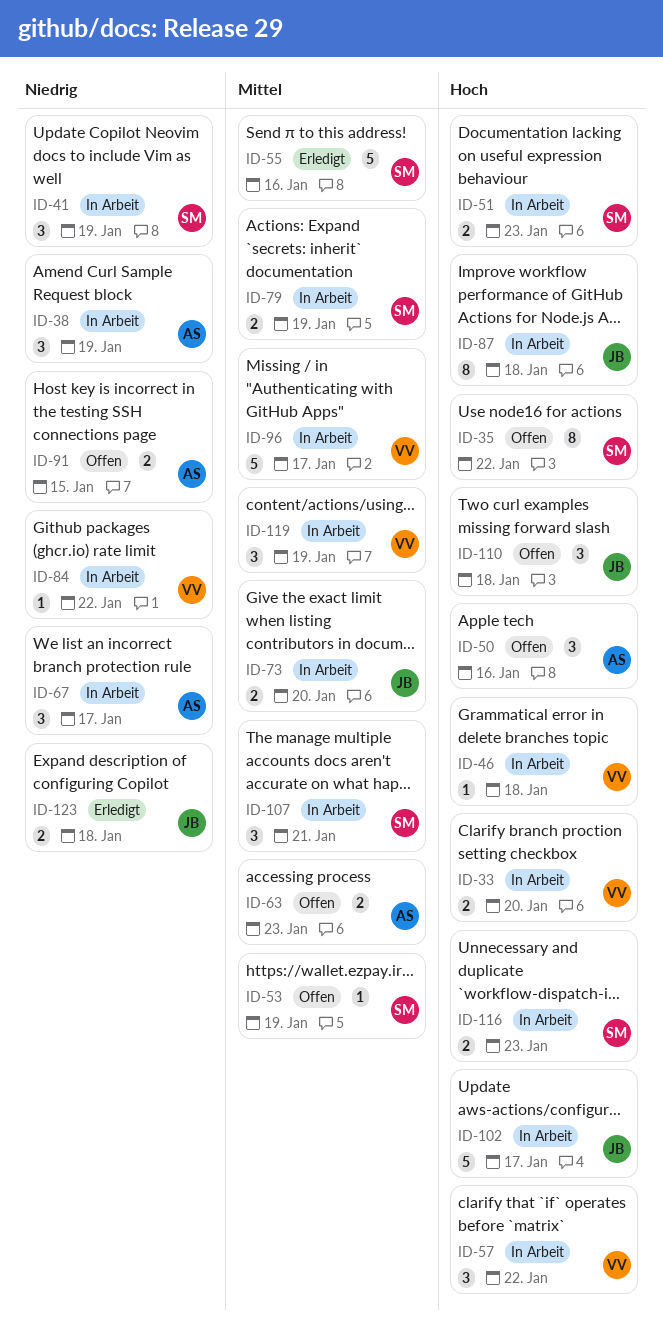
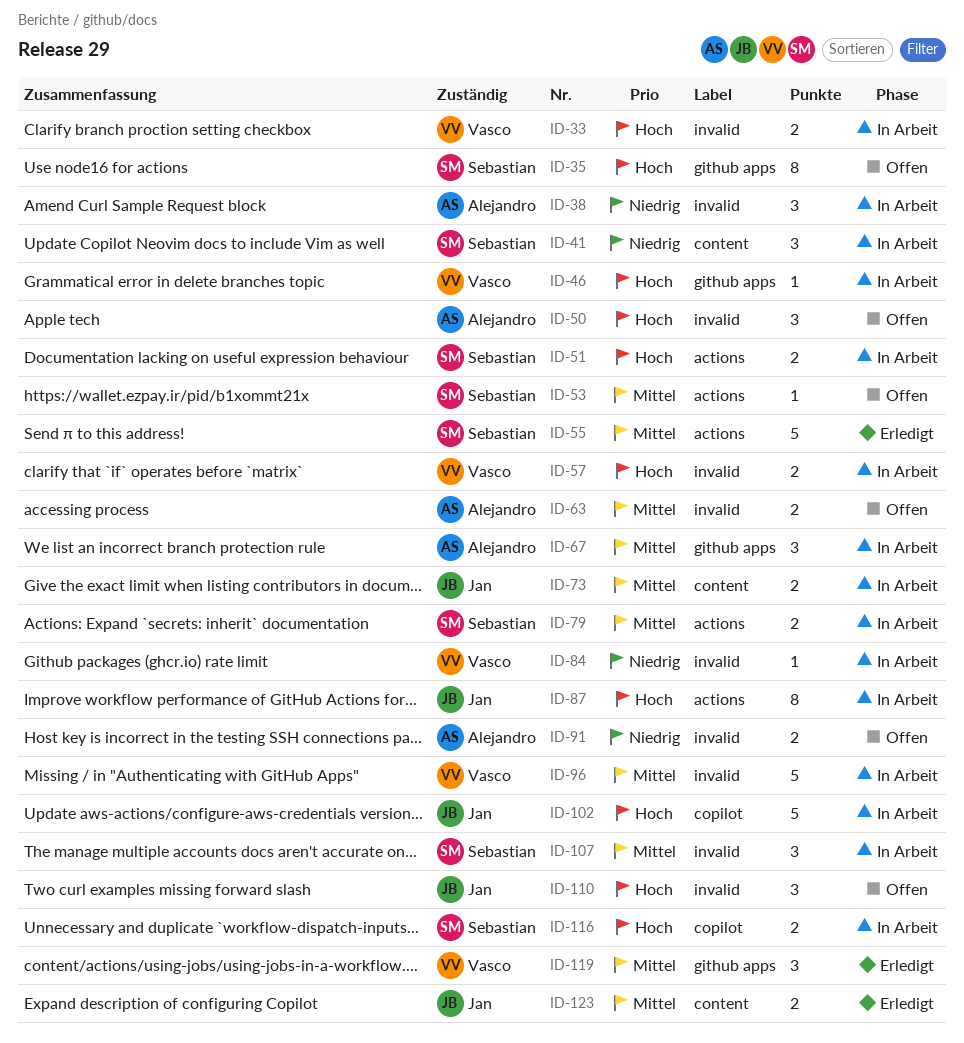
ID-57, estimate: 3 -> 2
ID-67, priority: Niedrig -> Mittel
ID-119, status: In Arbeit -> Erledigt
ID-123, priority: Niedrig -> Mittel

